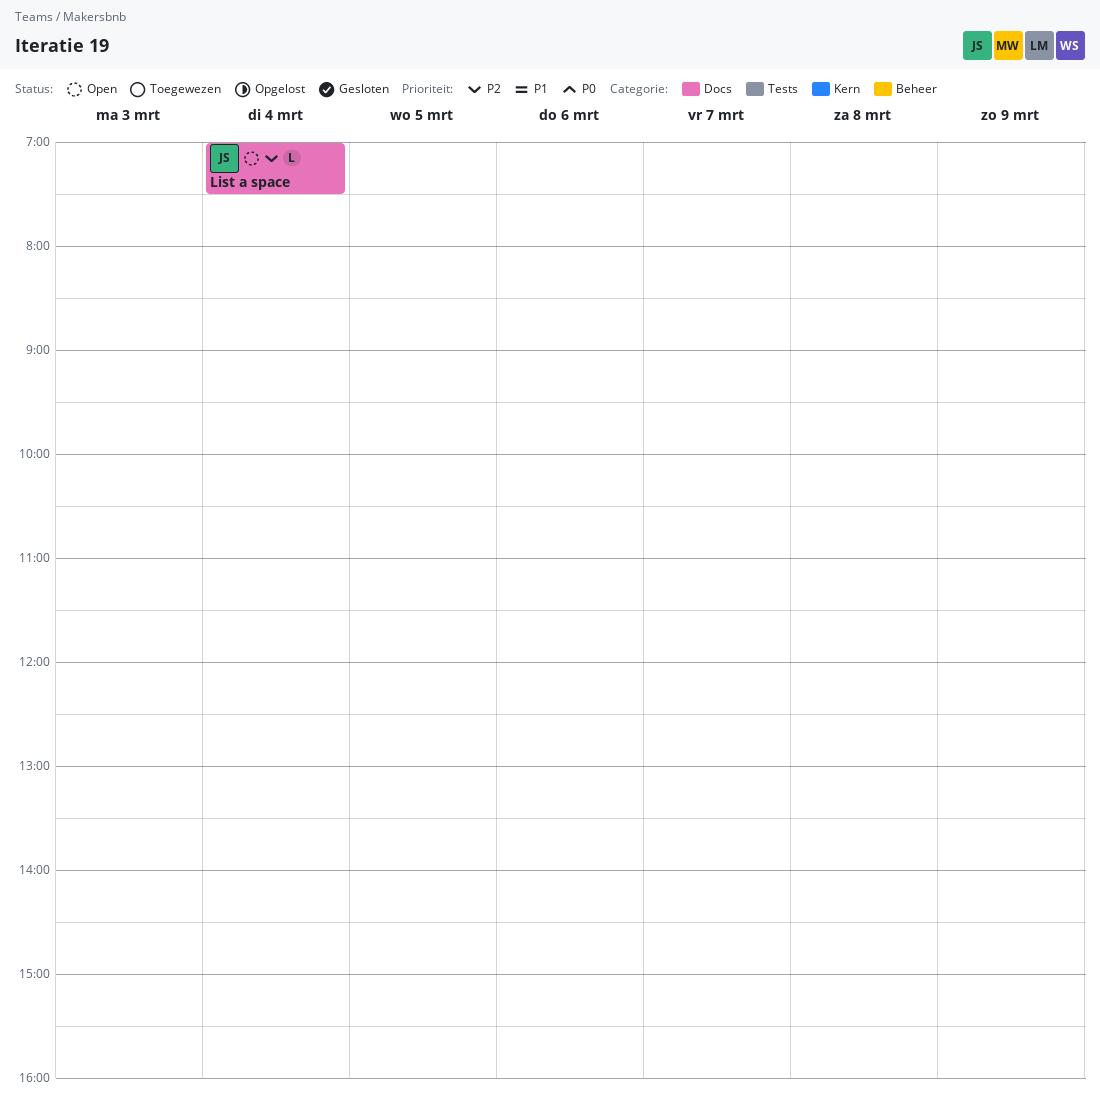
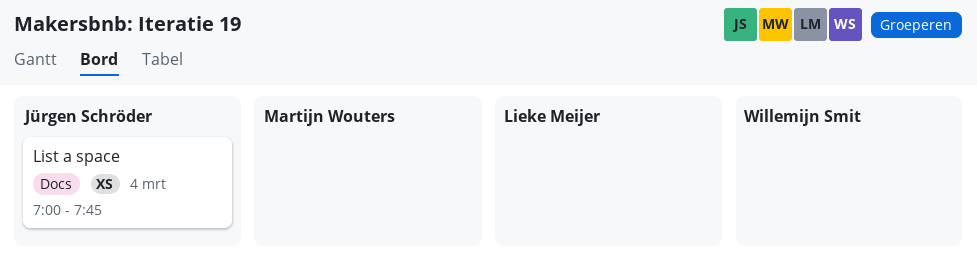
List a space, estimate: L -> XS
List a space, ends: 07:30 -> 07:45

